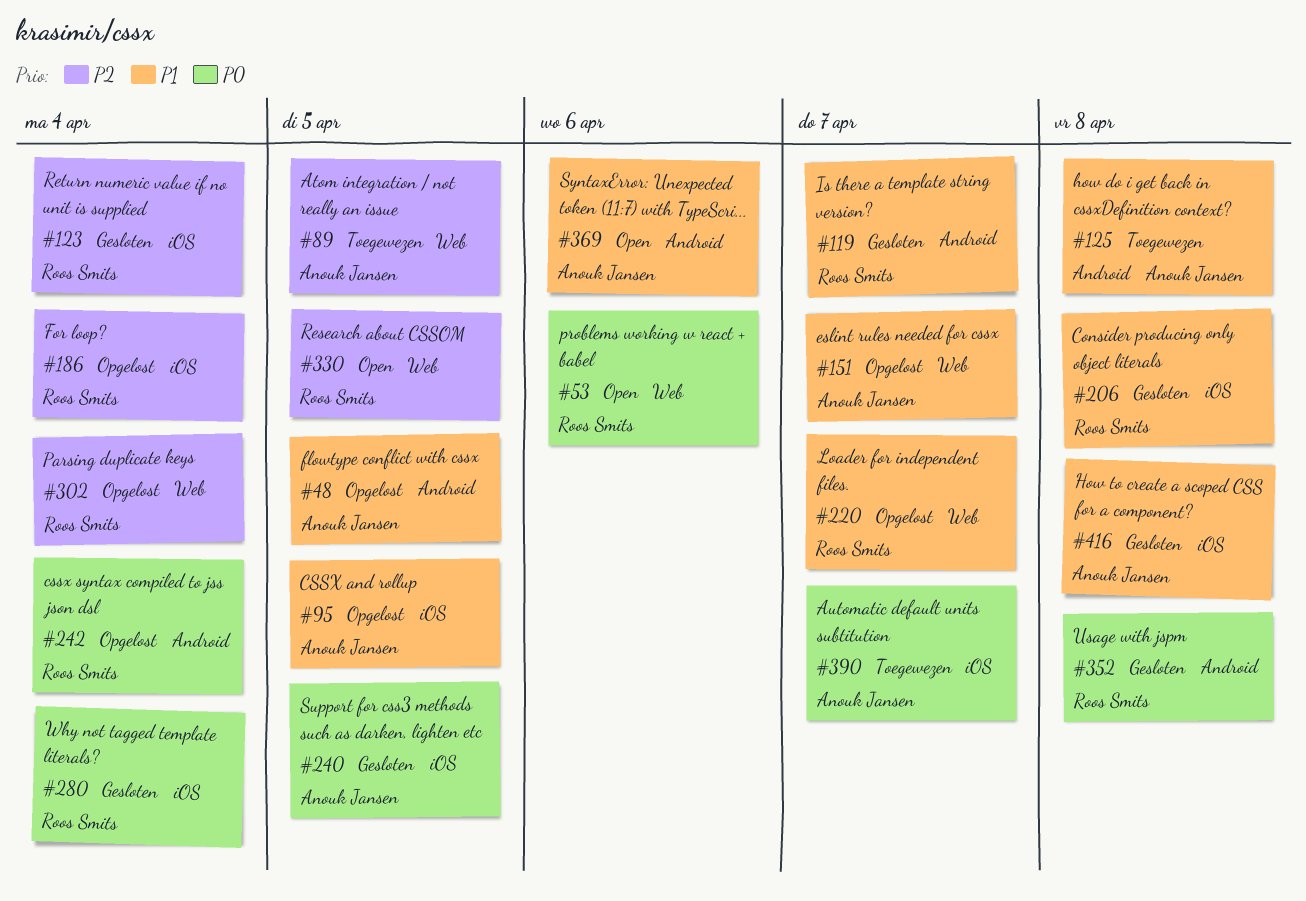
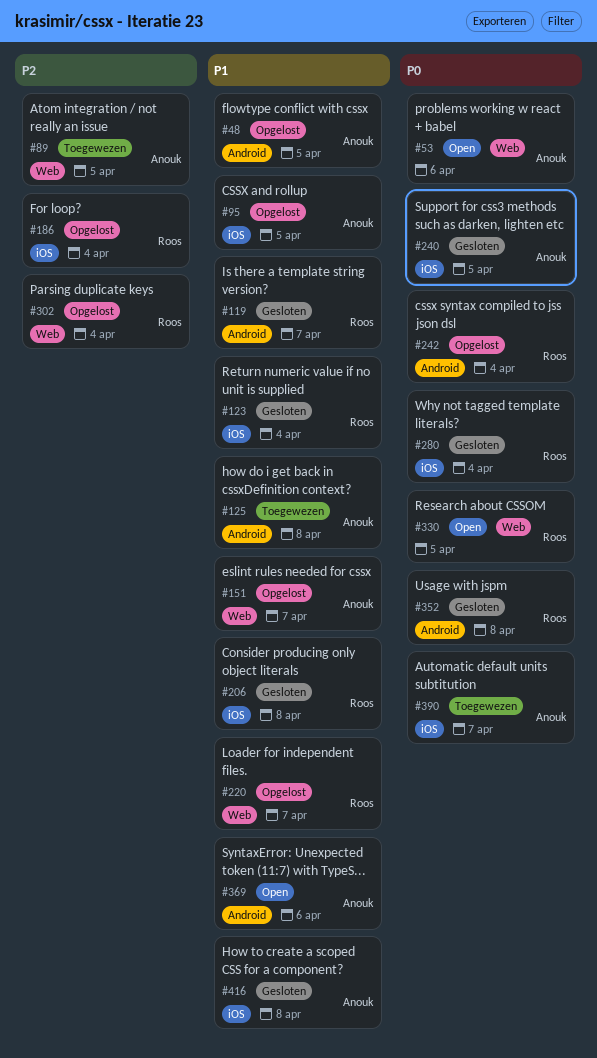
#53, owner: Roos Smits -> Anouk Jansen
#123, priority: P2 -> P1
#330, priority: P2 -> P0

